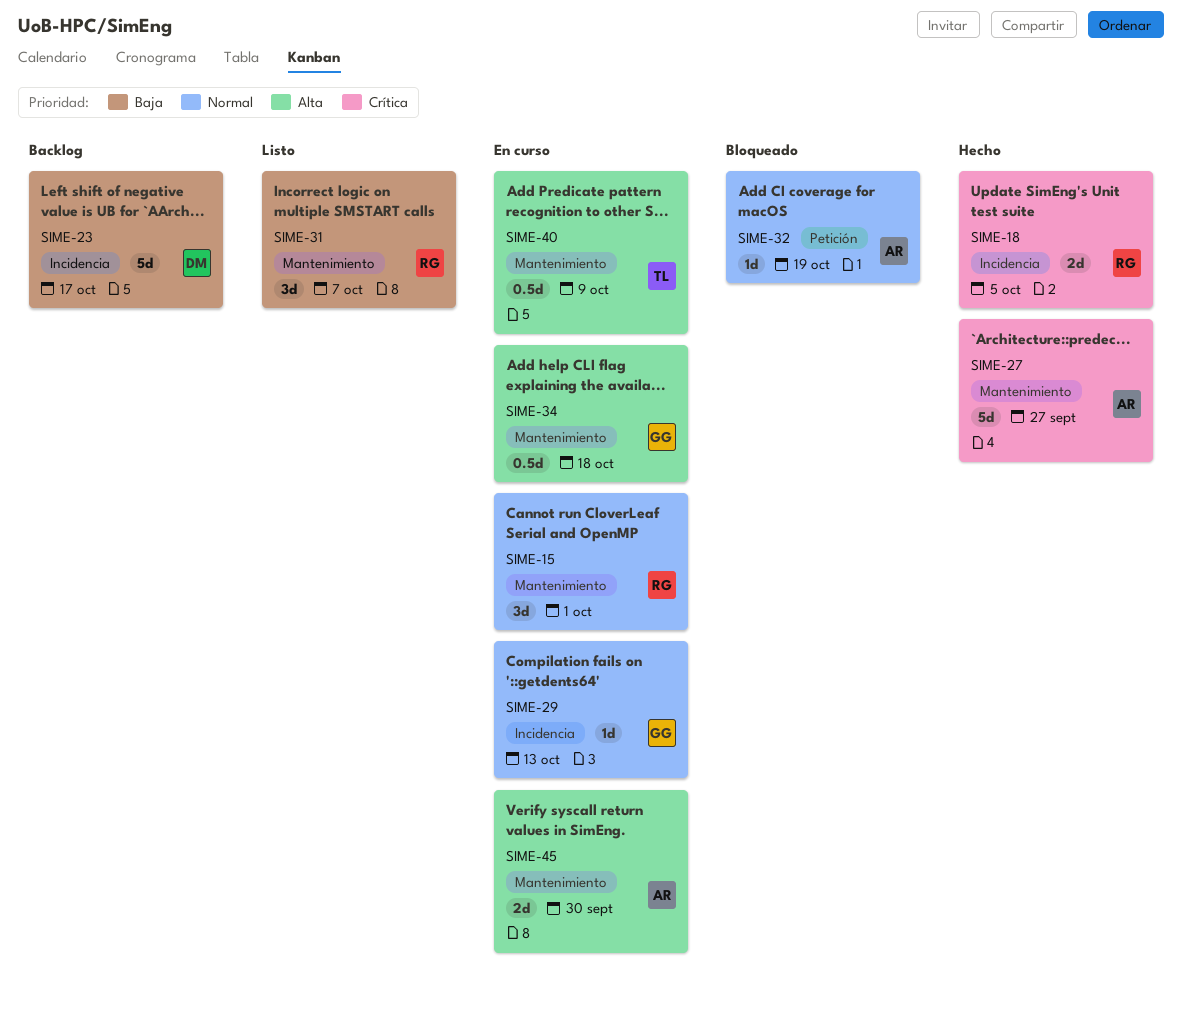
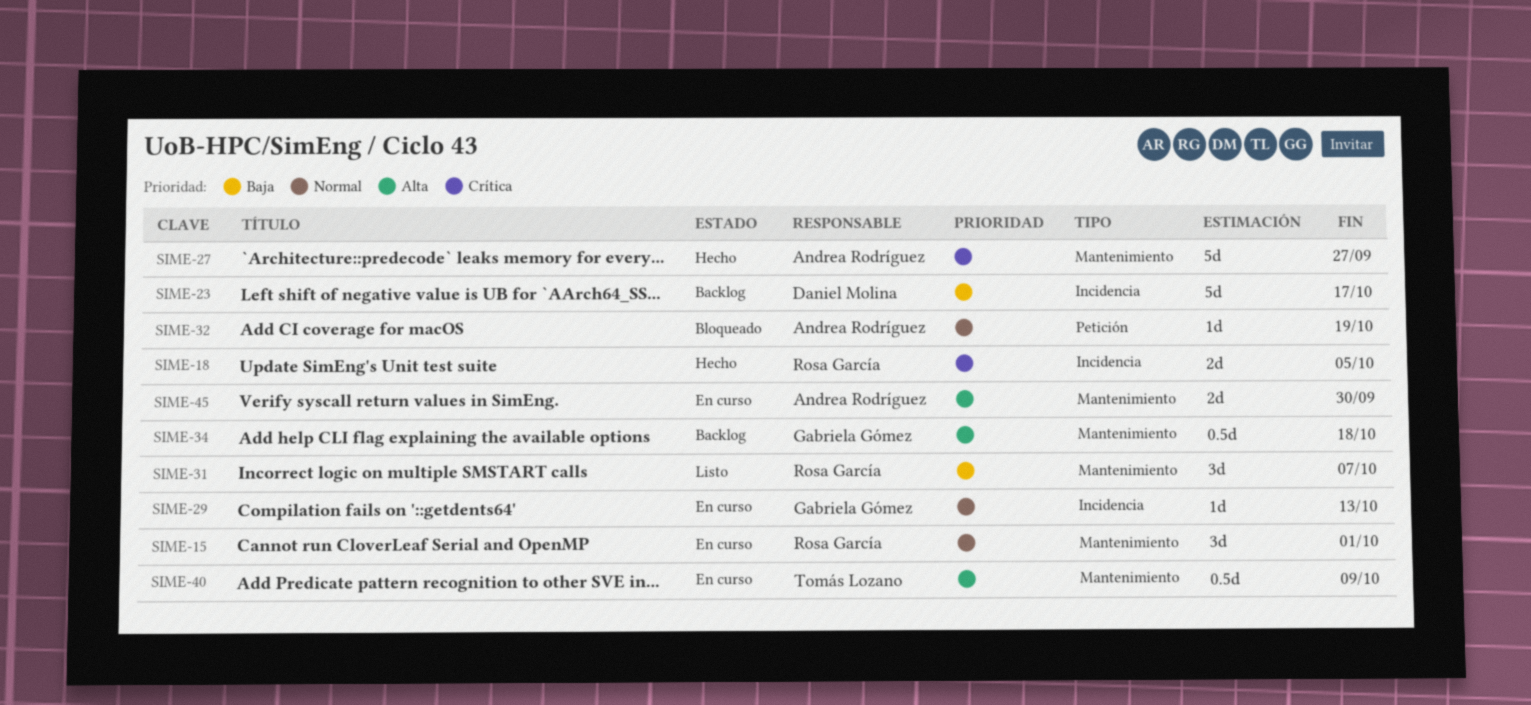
SIME-34, status: En curso -> Backlog

